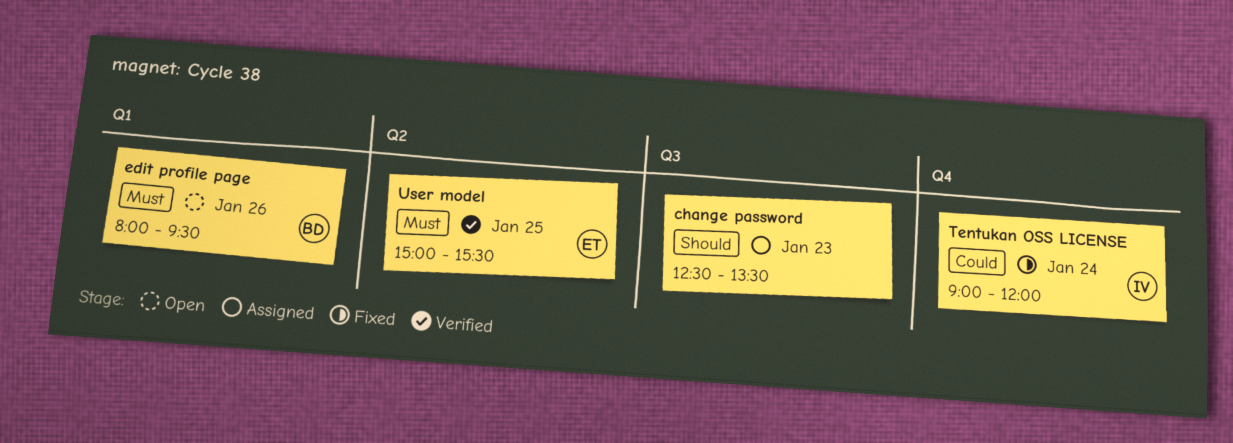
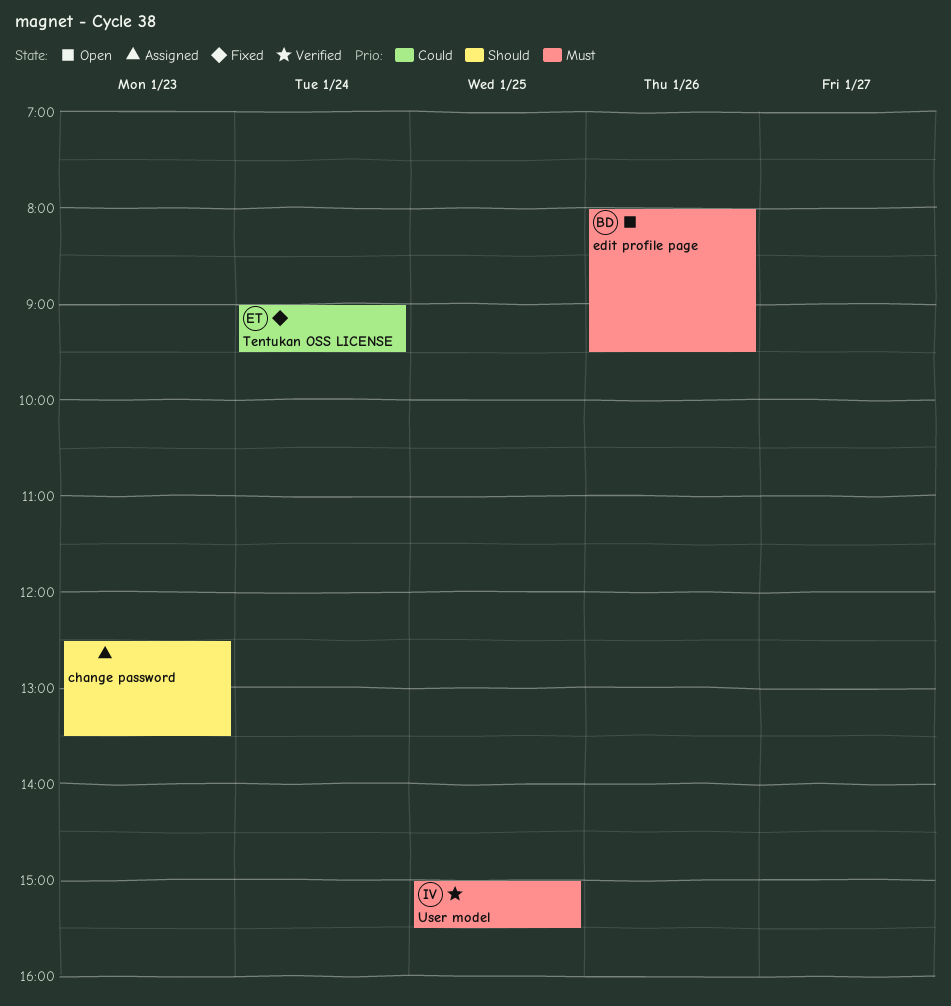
Tentukan OSS LICENSE, owner: IV -> ET
Tentukan OSS LICENSE, ends: 12:00 -> 09:30
User model, owner: ET -> IV

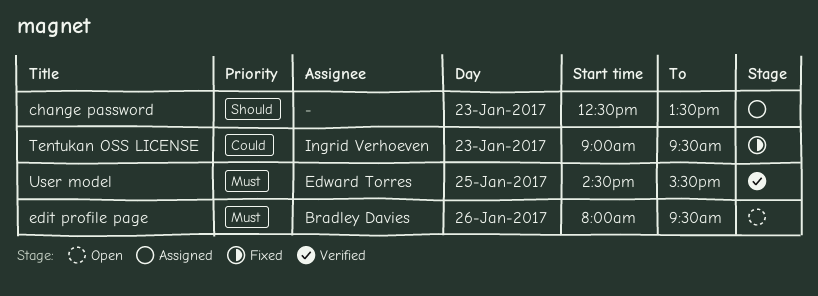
Tentukan OSS LICENSE, owner: Edward Torres -> Ingrid Verhoeven
Tentukan OSS LICENSE, day: Jan 24 -> Jan 23
User model, owner: Ingrid Verhoeven -> Edward Torres
User model, begins: 15:00 -> 14:30

